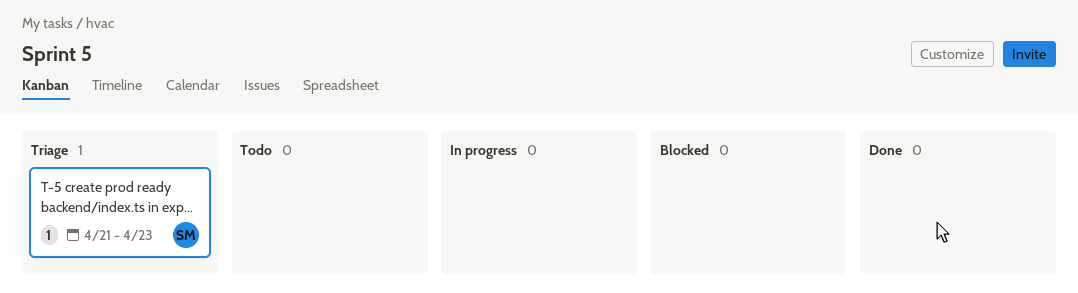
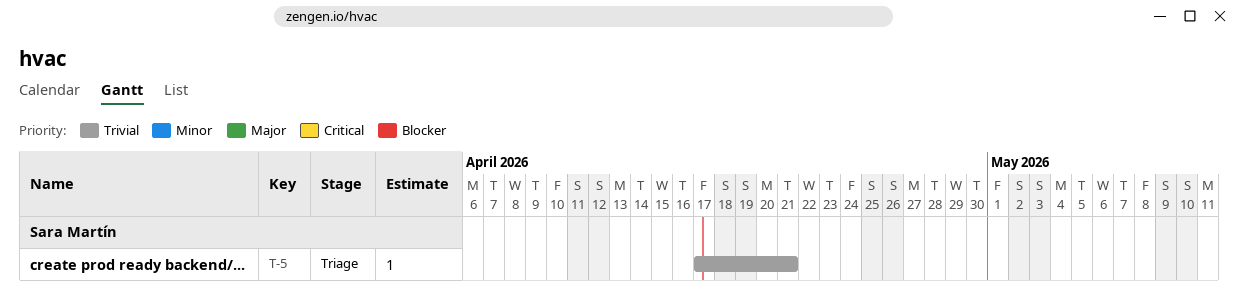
T-5, start: Apr 21 -> Apr 17
T-5, due: Apr 23 -> Apr 21

